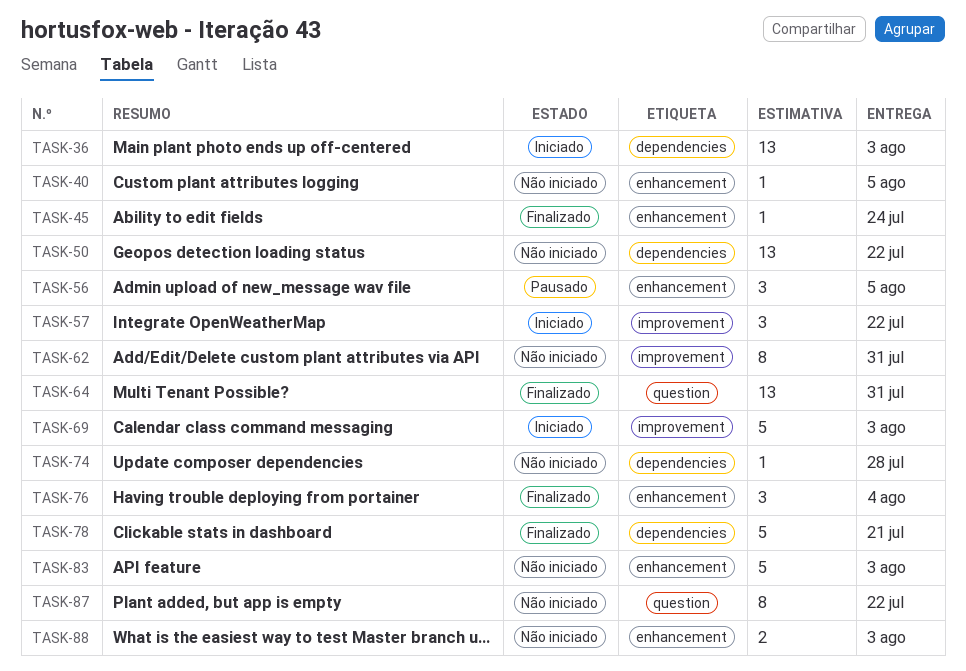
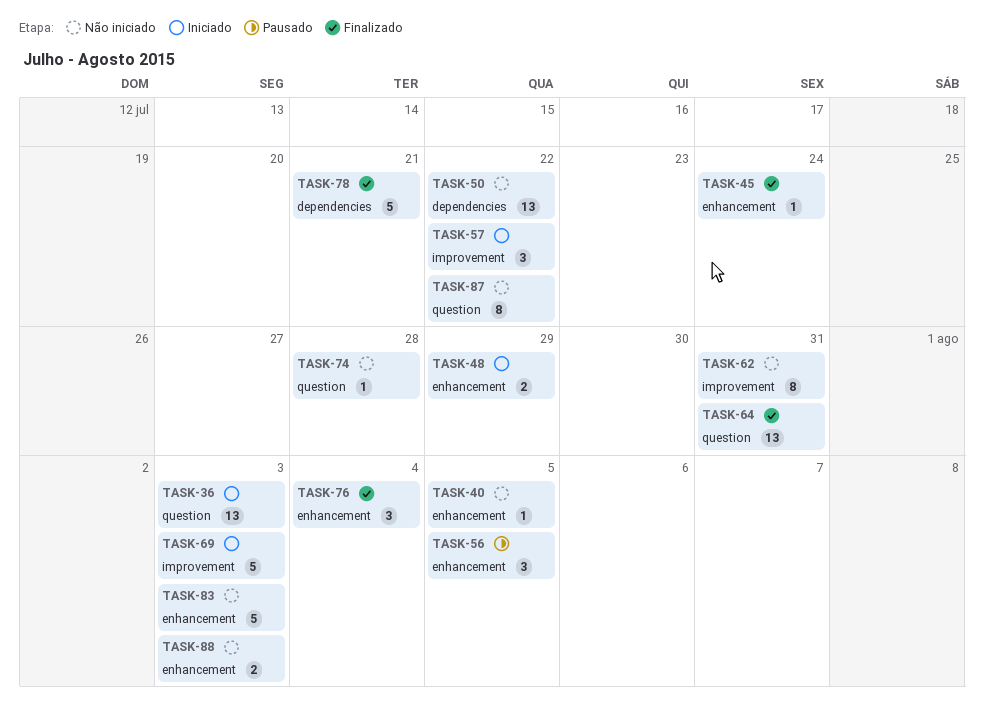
TASK-36, label: dependencies -> question
TASK-48: none -> present
TASK-74, label: dependencies -> question

